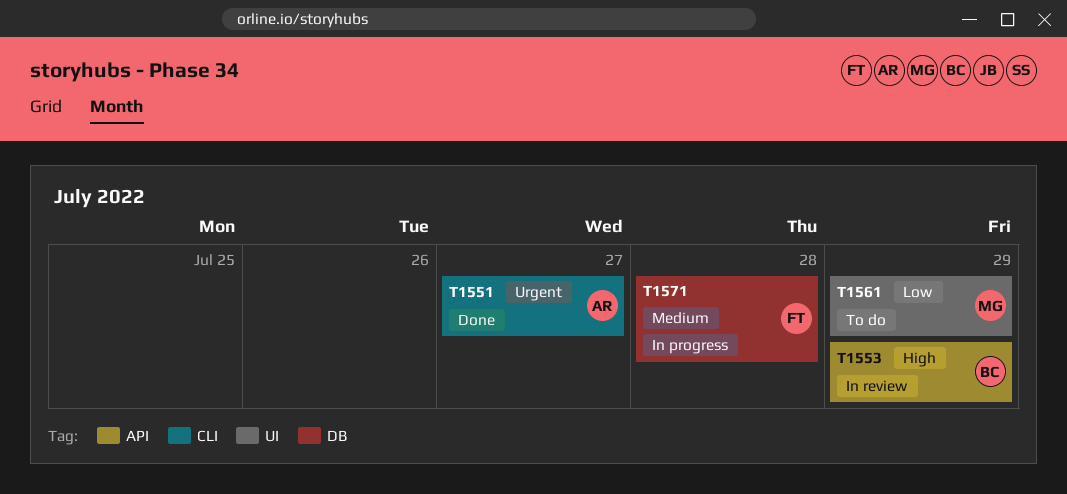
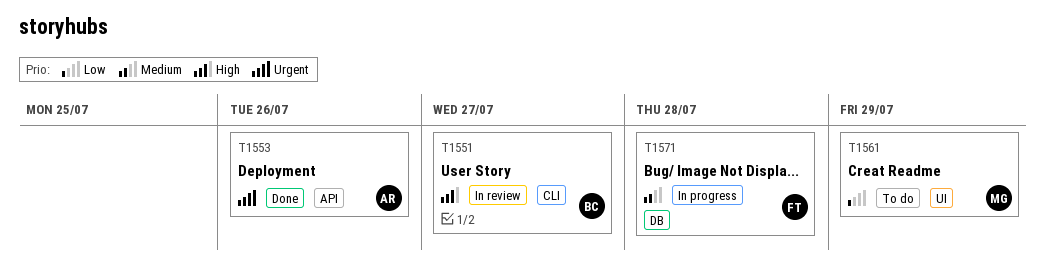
T1551, status: Done -> In review
T1551, owner: AR -> BC
T1551, priority: Urgent -> High
T1553, status: In review -> Done
T1553, owner: BC -> AR
T1553, priority: High -> Urgent
T1553, due: Jul 29 -> Jul 26

